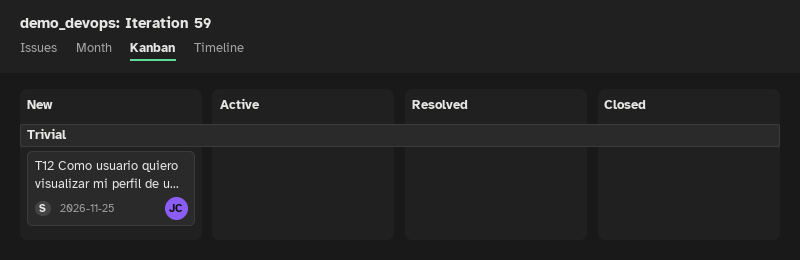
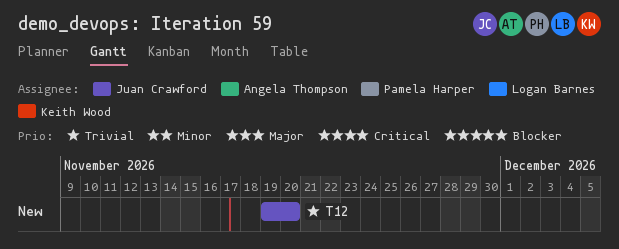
T12, due: Nov 25 -> Nov 20

